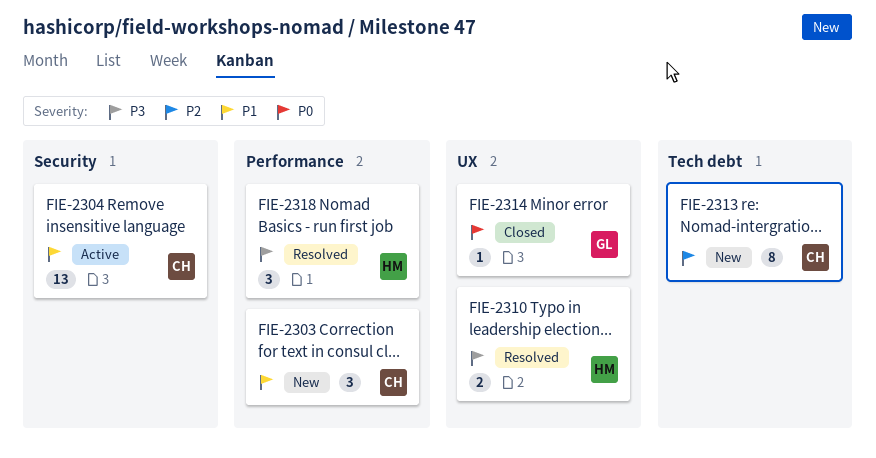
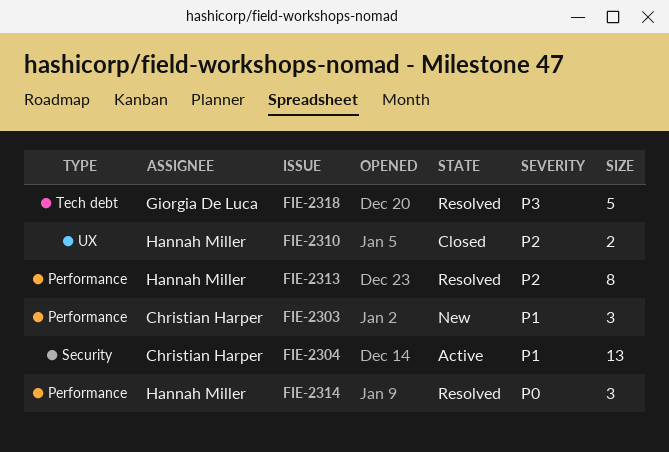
FIE-2310, status: Resolved -> Closed
FIE-2310, priority: P3 -> P2
FIE-2313, status: New -> Resolved
FIE-2313, owner: Christian Harper -> Hannah Miller
FIE-2313, label: Tech debt -> Performance
FIE-2314, status: Closed -> Resolved
FIE-2314, owner: Giorgia De Luca -> Hannah Miller
FIE-2314, label: UX -> Performance
FIE-2314, estimate: 1 -> 3
FIE-2318, owner: Hannah Miller -> Giorgia De Luca
FIE-2318, label: Performance -> Tech debt
FIE-2318, estimate: 3 -> 5

